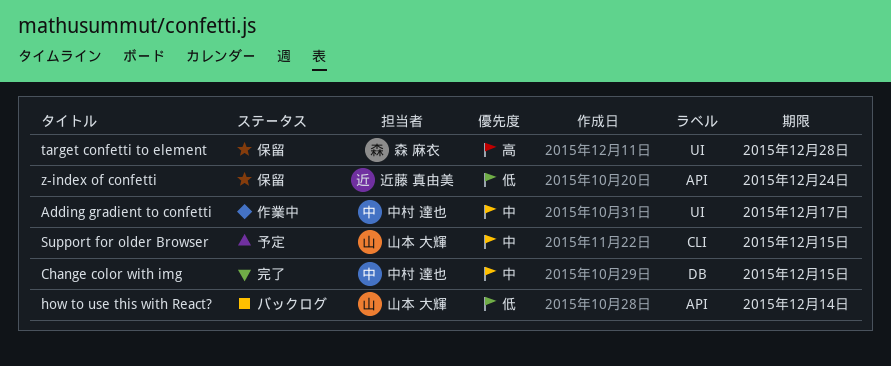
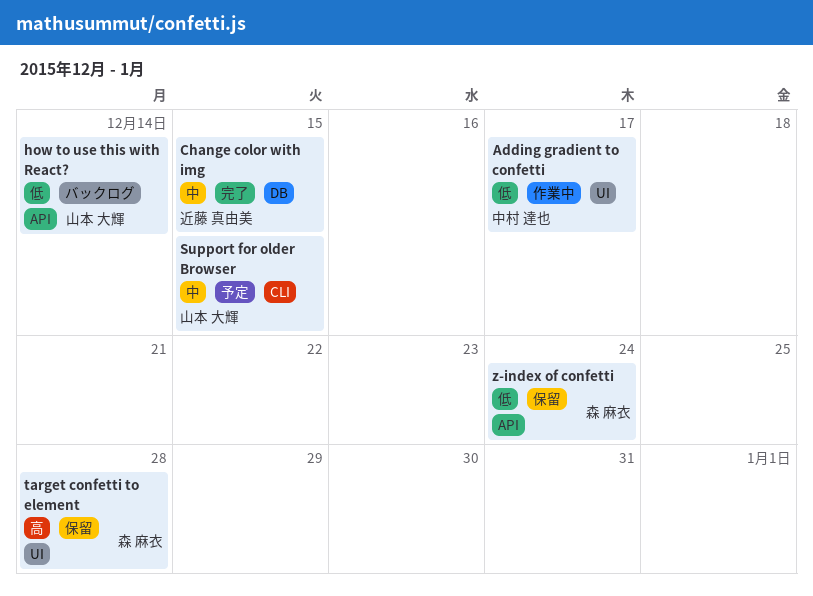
Adding gradient to confetti, priority: 中 -> 低
Change color with img, owner: 中村 達也 -> 近藤 真由美
z-index of confetti, owner: 近藤 真由美 -> 森 麻衣

